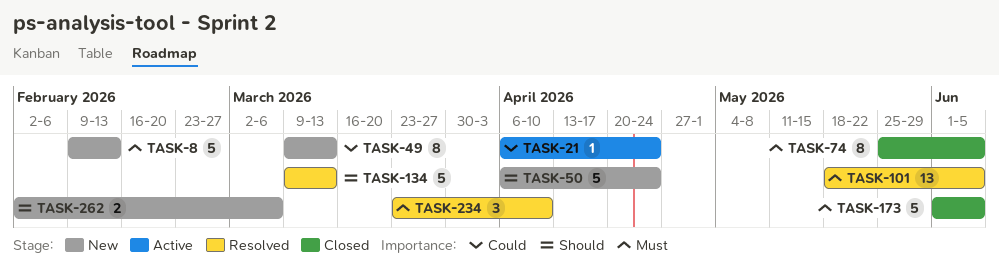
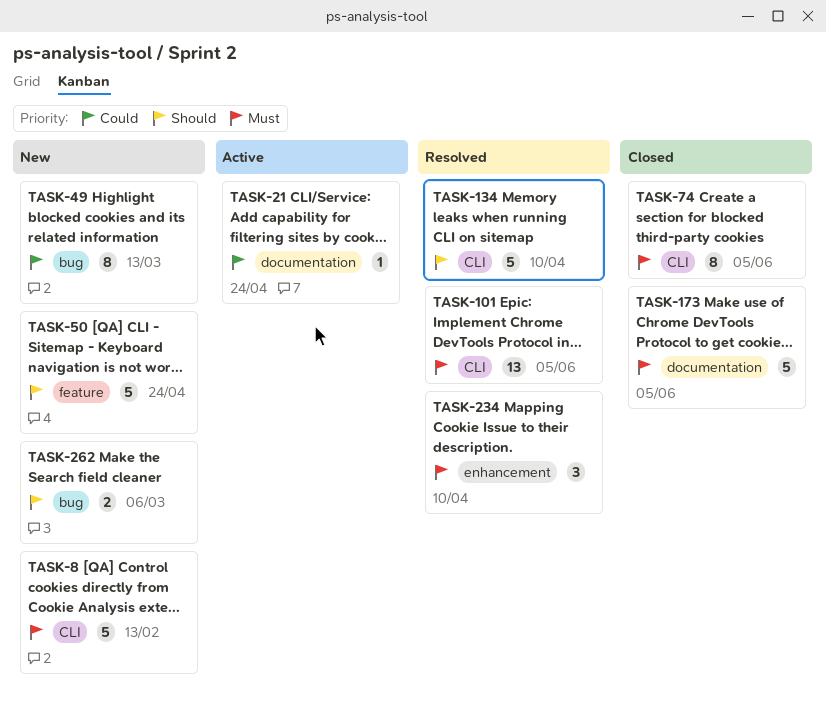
TASK-134, due: Mar 13 -> Apr 10

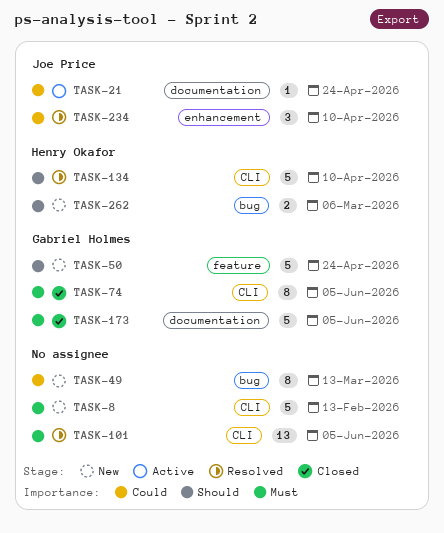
TASK-234, priority: Must -> Could

